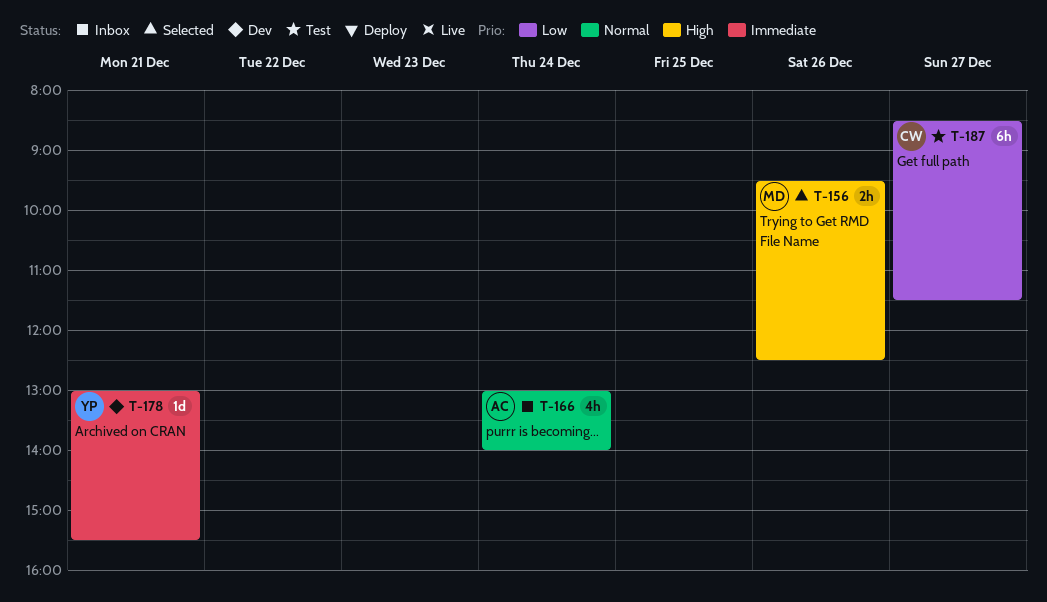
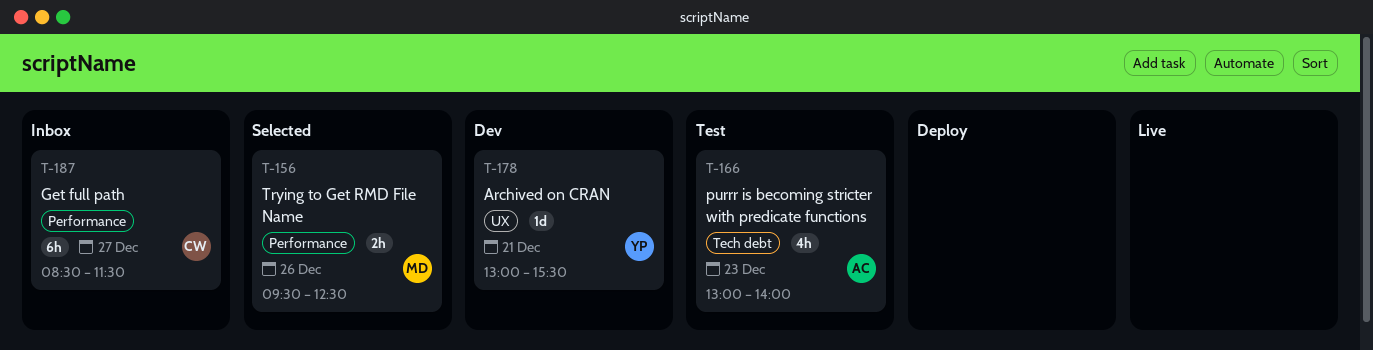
T-166, status: Inbox -> Test
T-166, day: Dec 24 -> Dec 23
T-187, status: Test -> Inbox

